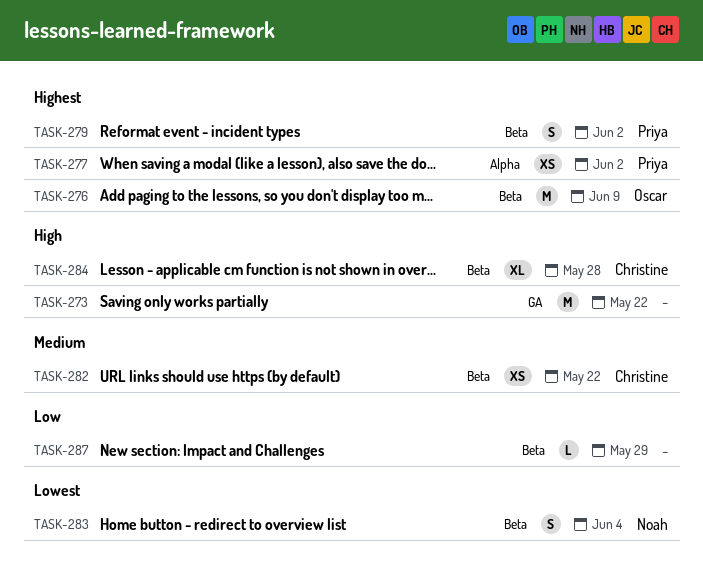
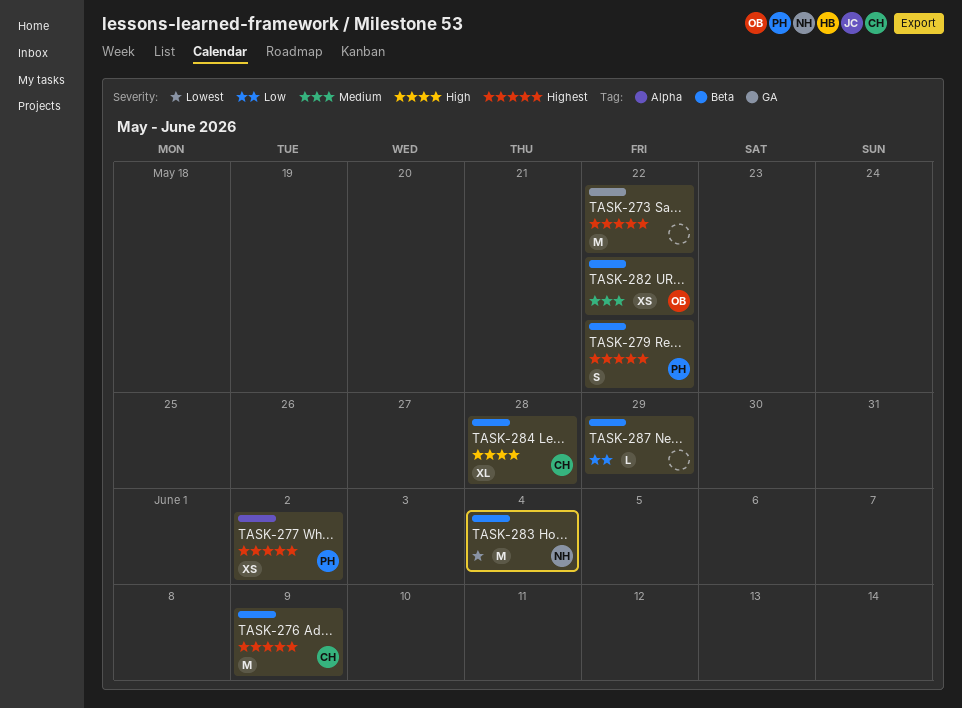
TASK-273, priority: High -> Highest
TASK-276, owner: Oscar -> Christine
TASK-279, due: Jun 2 -> May 22
TASK-282, owner: Christine -> Oscar
TASK-283, estimate: S -> M

